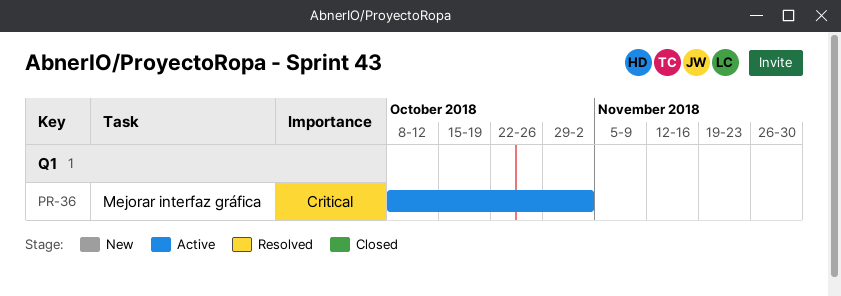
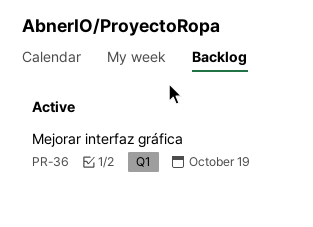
PR-36, due: Nov 2 -> Oct 19

